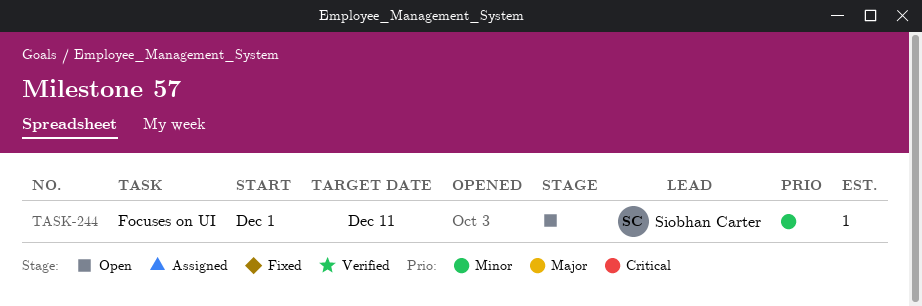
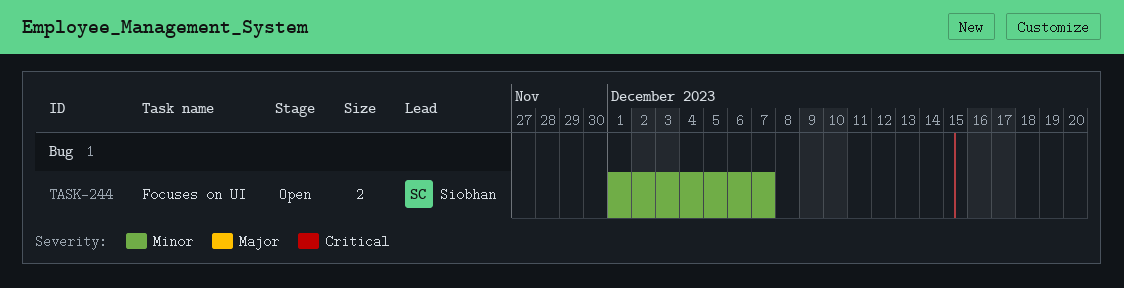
TASK-244, estimate: 1 -> 2
TASK-244, due: Dec 11 -> Dec 7

